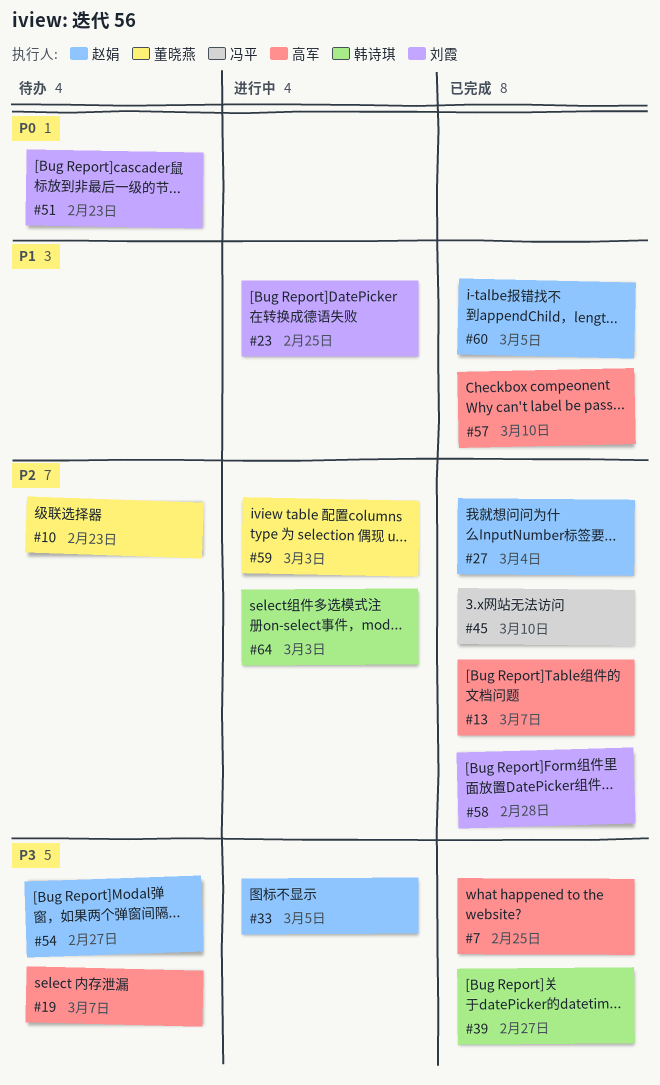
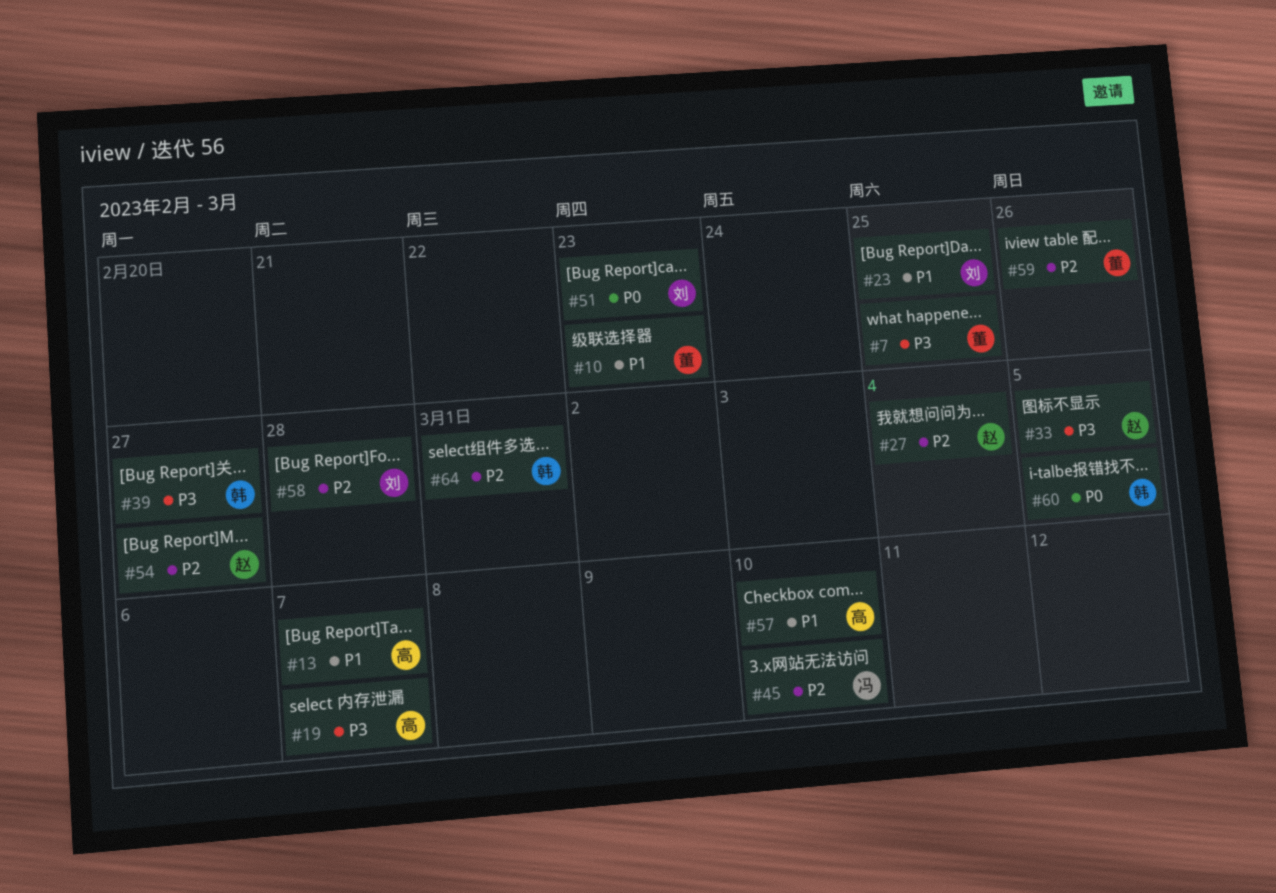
#7, owner: 高军 -> 董晓燕
#10, priority: P2 -> P1
#13, priority: P2 -> P1
#54, priority: P3 -> P2
#59, due: Mar 3 -> Feb 26
#60, owner: 赵娟 -> 韩诗琪
#60, priority: P1 -> P0
#64, due: Mar 3 -> Mar 1

